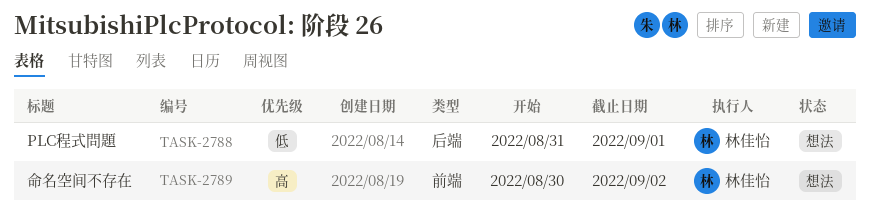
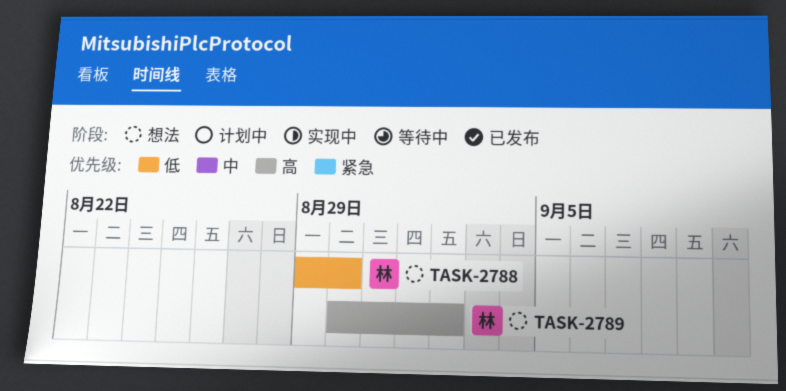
TASK-2788, start: Aug 31 -> Aug 29
TASK-2788, due: Sep 1 -> Aug 30

